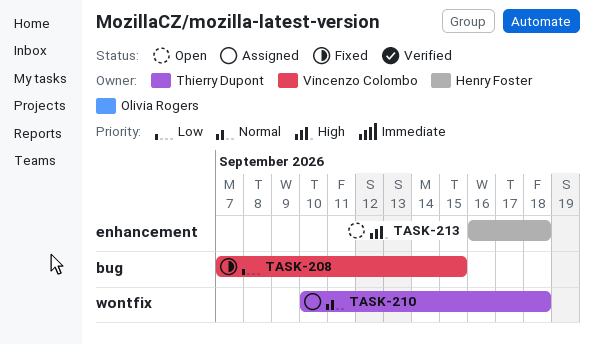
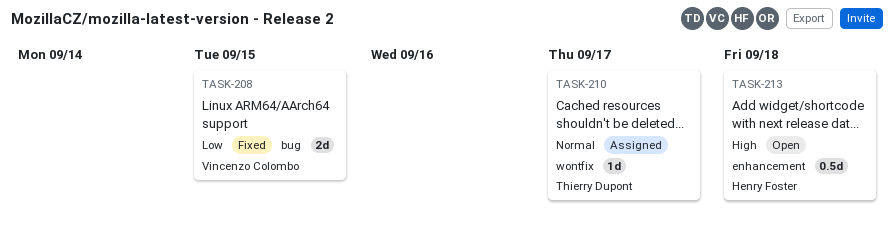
TASK-210, due: Sep 18 -> Sep 17

